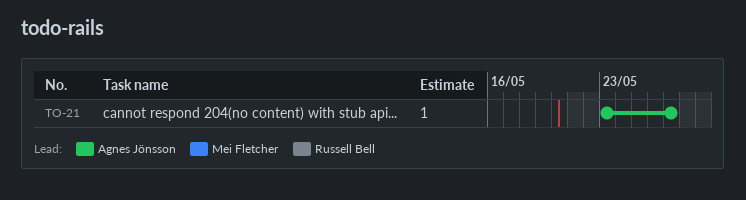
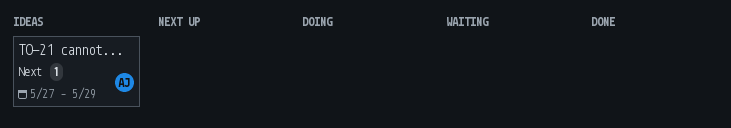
TO-21, start: May 23 -> May 27
TO-21, due: May 27 -> May 29

